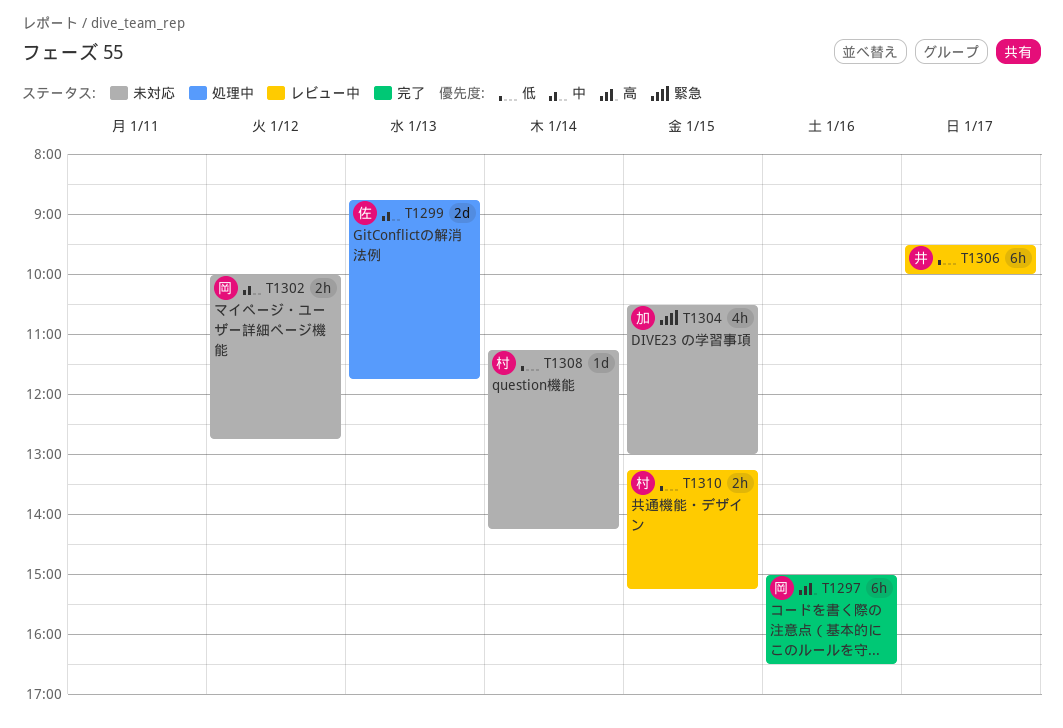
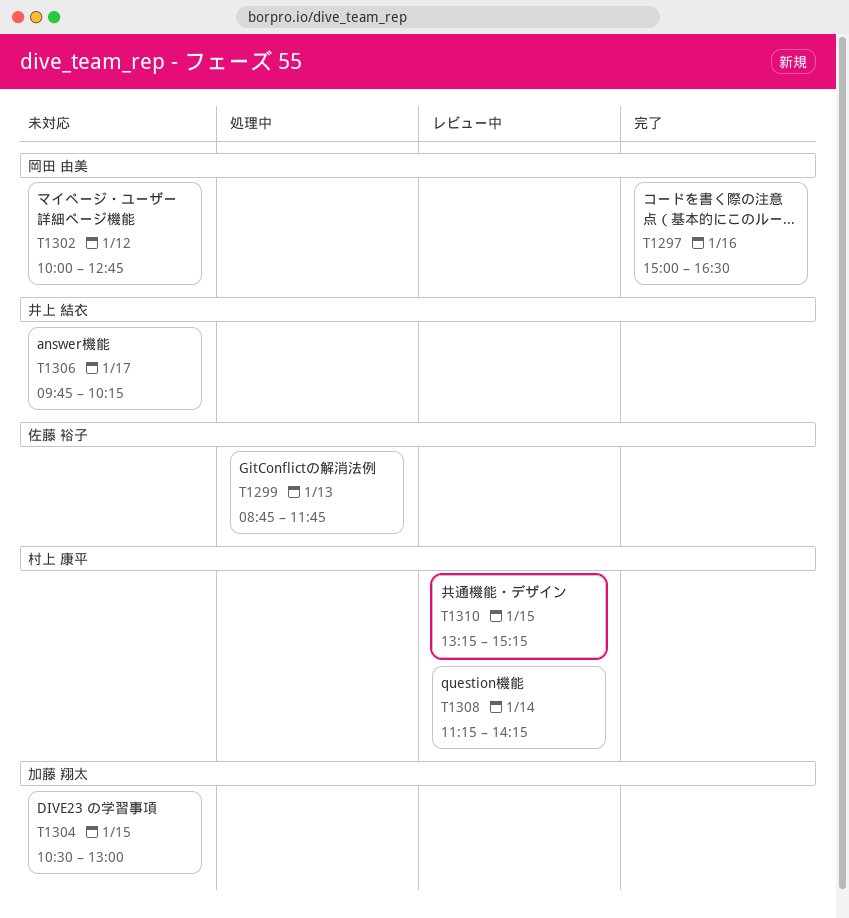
T1306, status: レビュー中 -> 未対応
T1306, begins: 09:30 -> 09:45
T1306, ends: 10:00 -> 10:15
T1308, status: 未対応 -> レビュー中

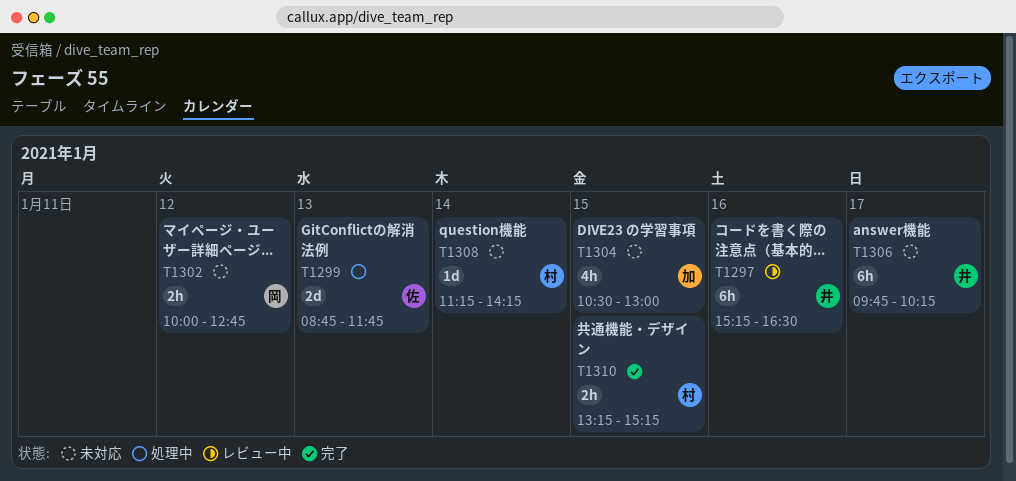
T1297, status: 完了 -> レビュー中
T1297, owner: 岡田 由美 -> 井上 結衣
T1297, begins: 15:00 -> 15:15
T1308, status: レビュー中 -> 未対応
T1310, status: レビュー中 -> 完了

